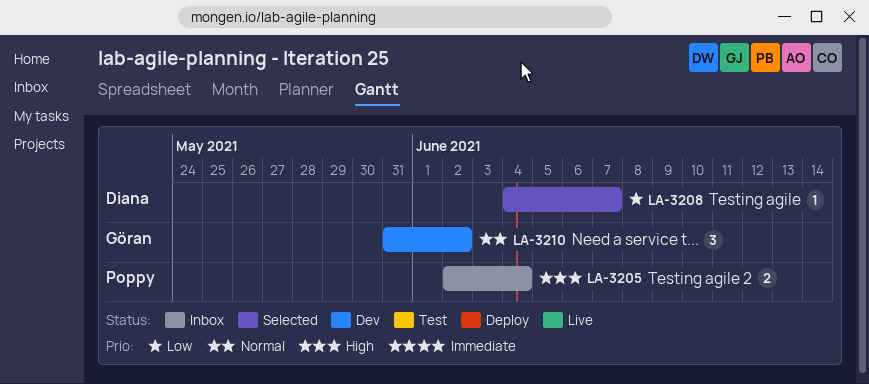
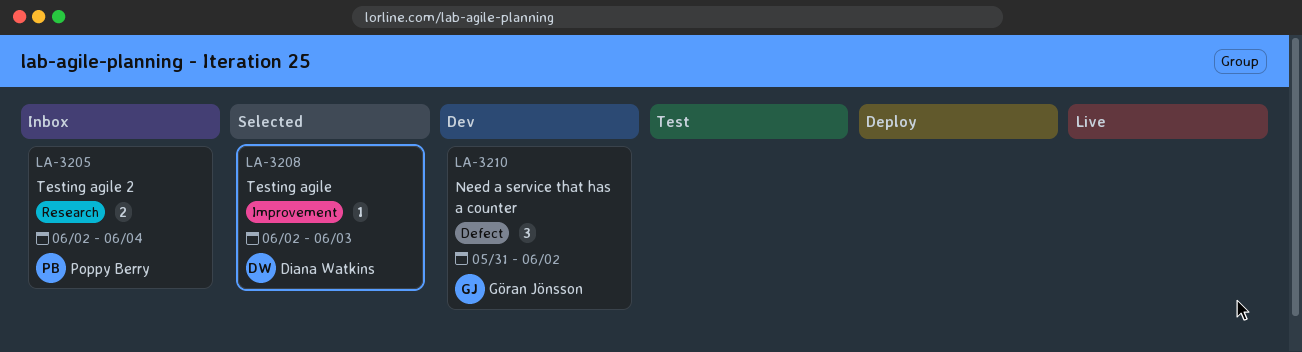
LA-3208, start: Jun 4 -> Jun 2
LA-3208, due: Jun 7 -> Jun 3

